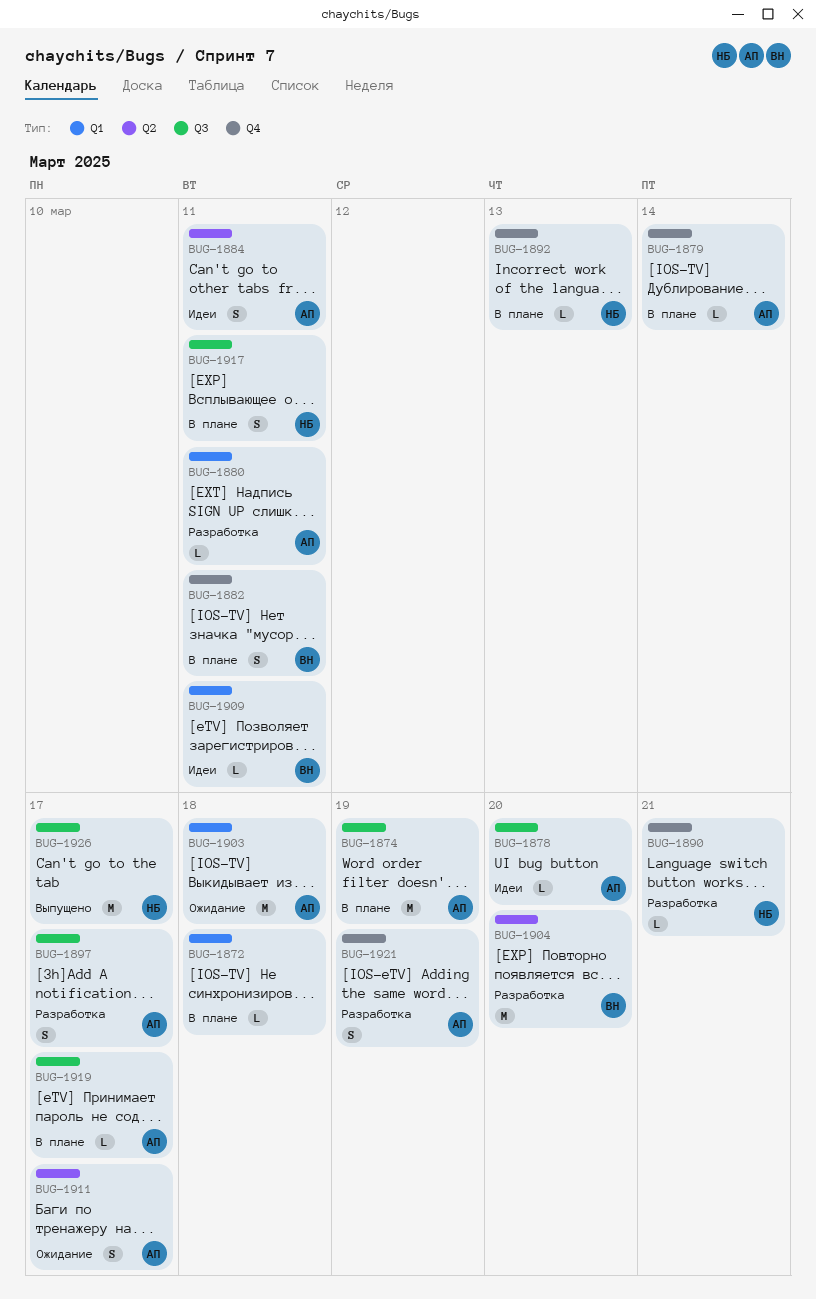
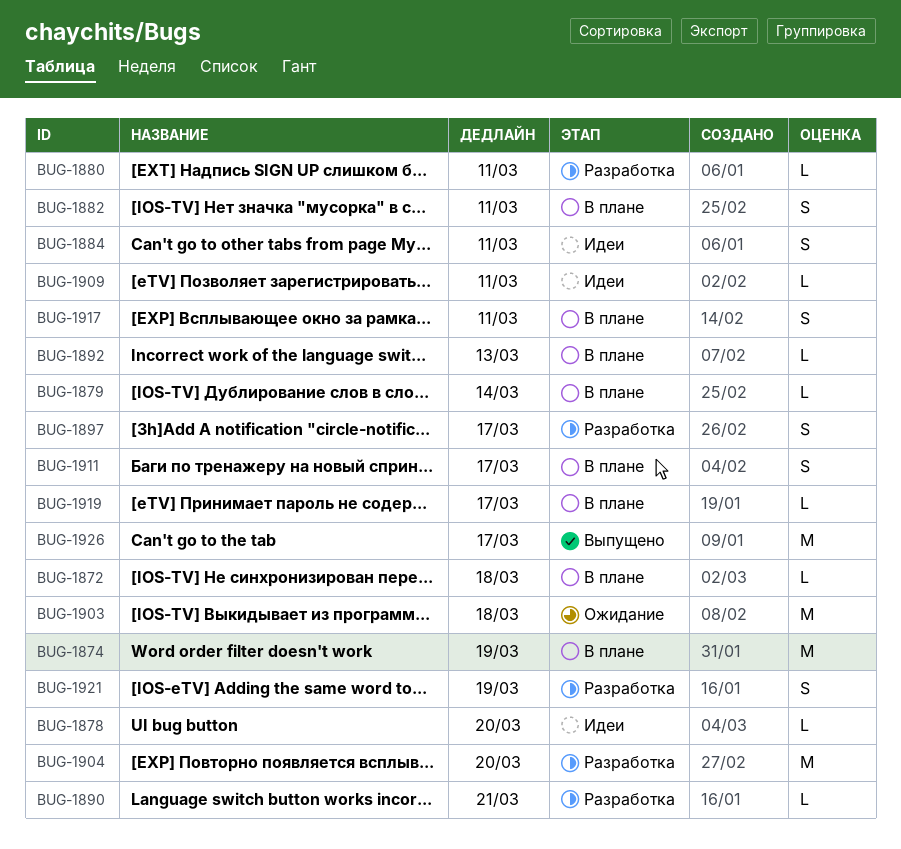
BUG-1911, status: Ожидание -> В плане

